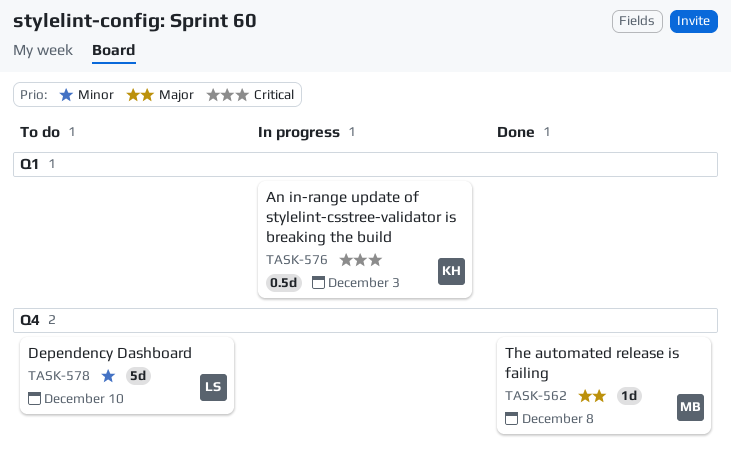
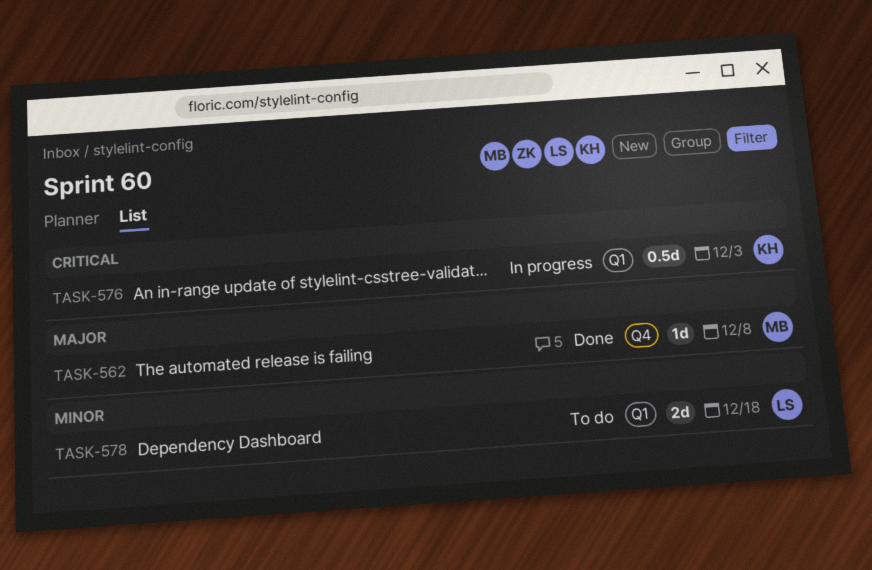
TASK-578, label: Q4 -> Q1
TASK-578, estimate: 5d -> 2d
TASK-578, due: Dec 10 -> Dec 18

